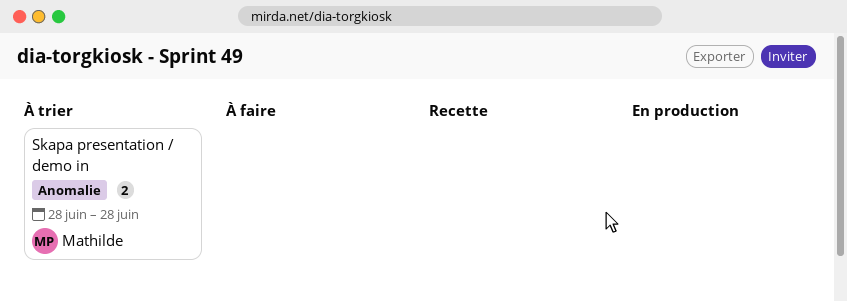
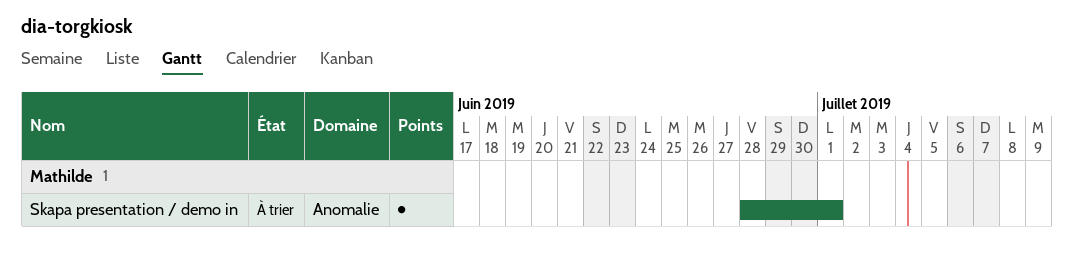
Skapa presentation / demo in, estimate: 2 -> 1
Skapa presentation / demo in, due: Jun 28 -> Jul 1

